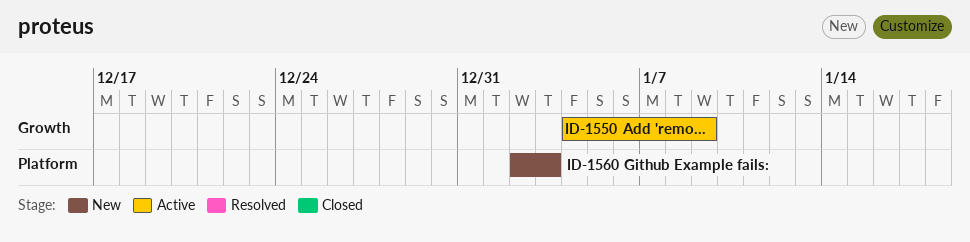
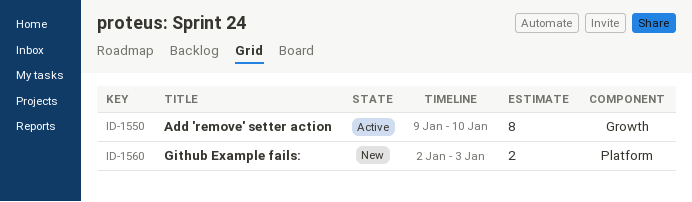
ID-1550, start: Jan 4 -> Jan 9
ID-1550, due: Jan 9 -> Jan 10

